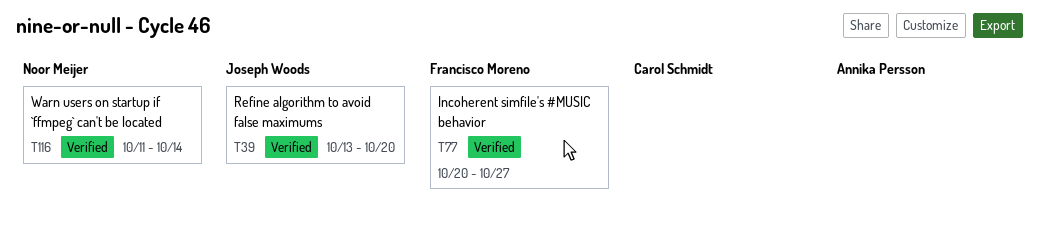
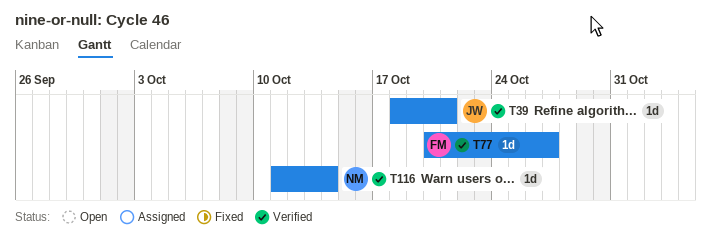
T39, start: Oct 13 -> Oct 18
T39, due: Oct 20 -> Oct 21

